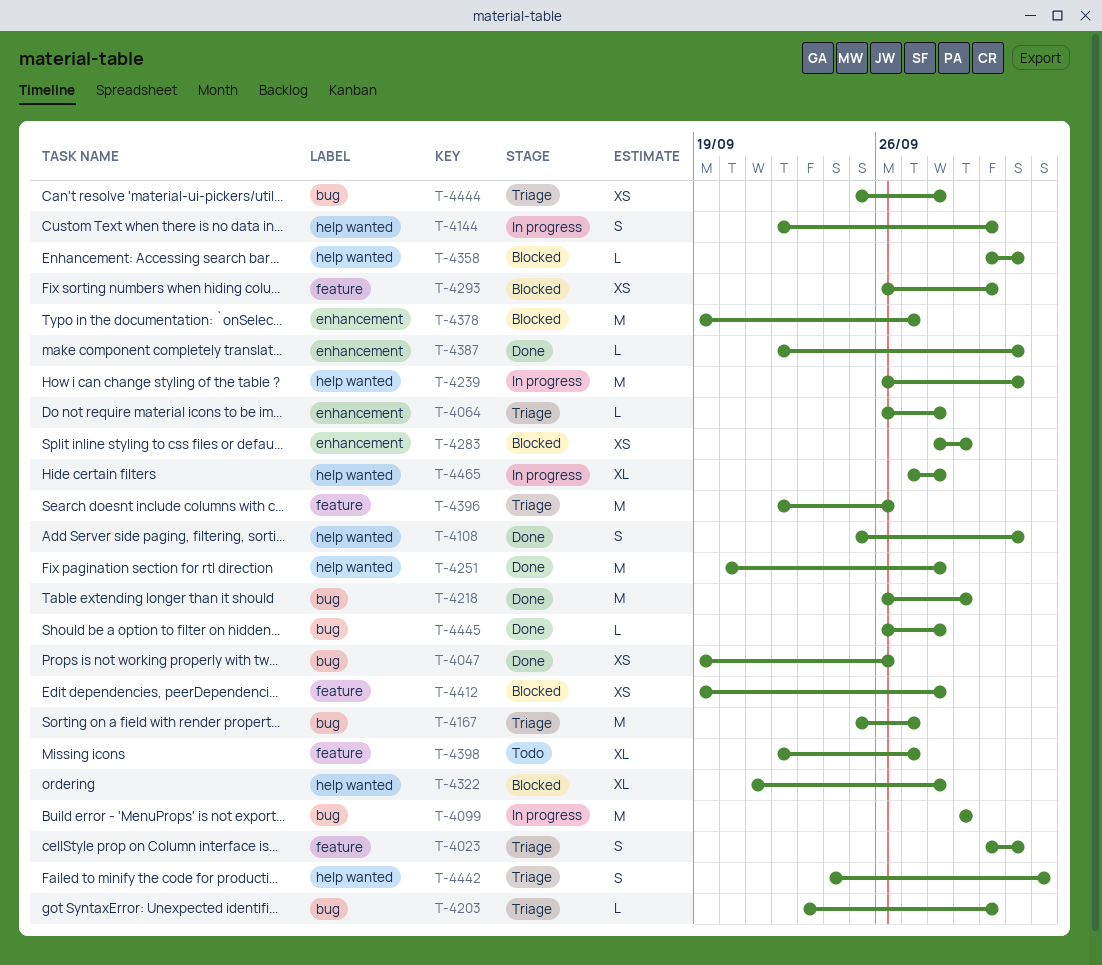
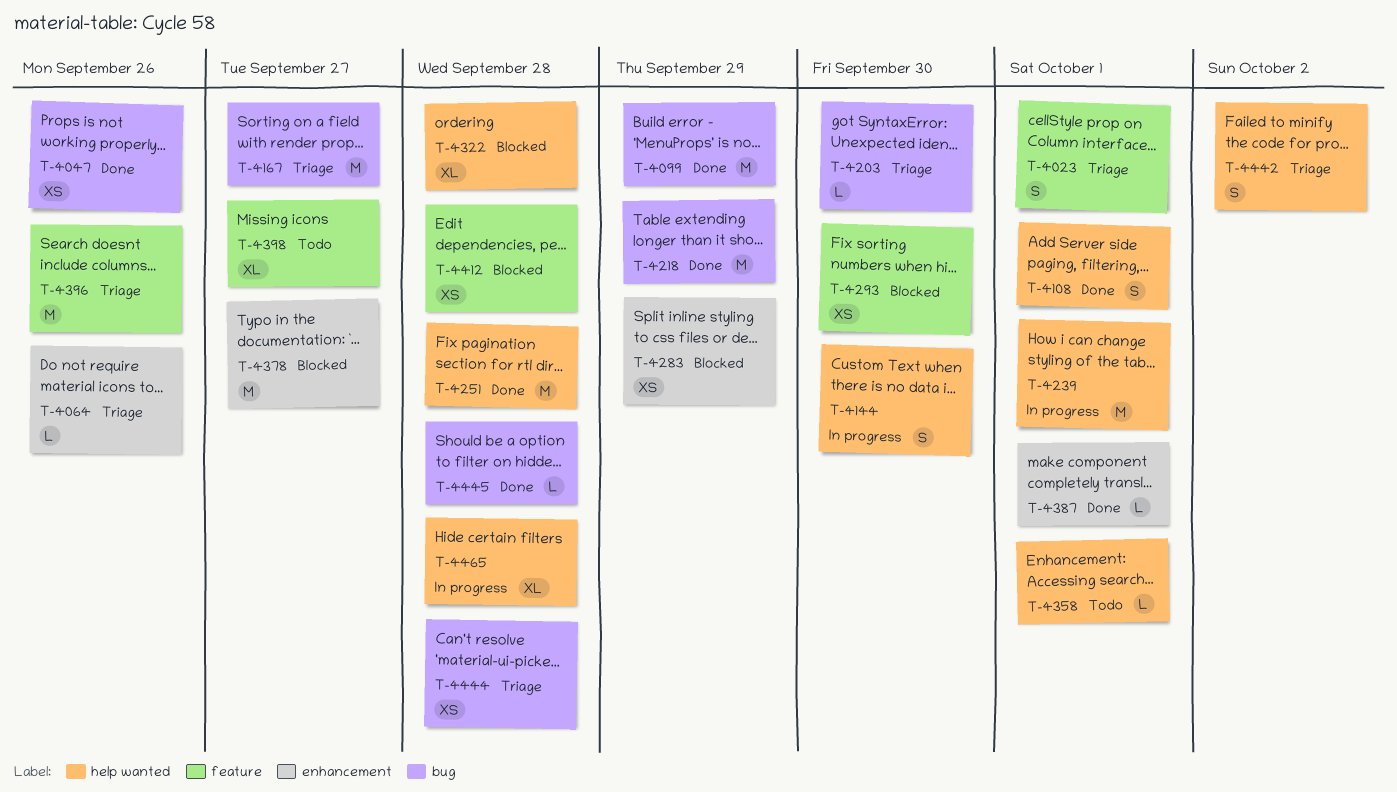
T-4064, due: Sep 28 -> Sep 26
T-4099, status: In progress -> Done
T-4358, status: Blocked -> Todo

